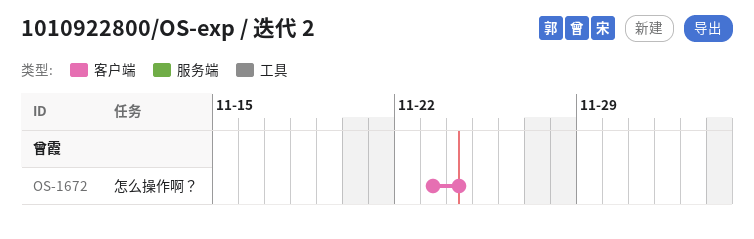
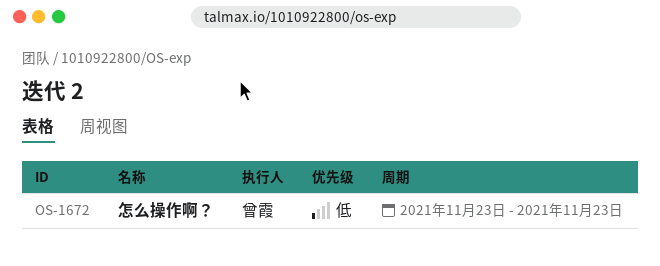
OS-1672, due: Nov 24 -> Nov 23

